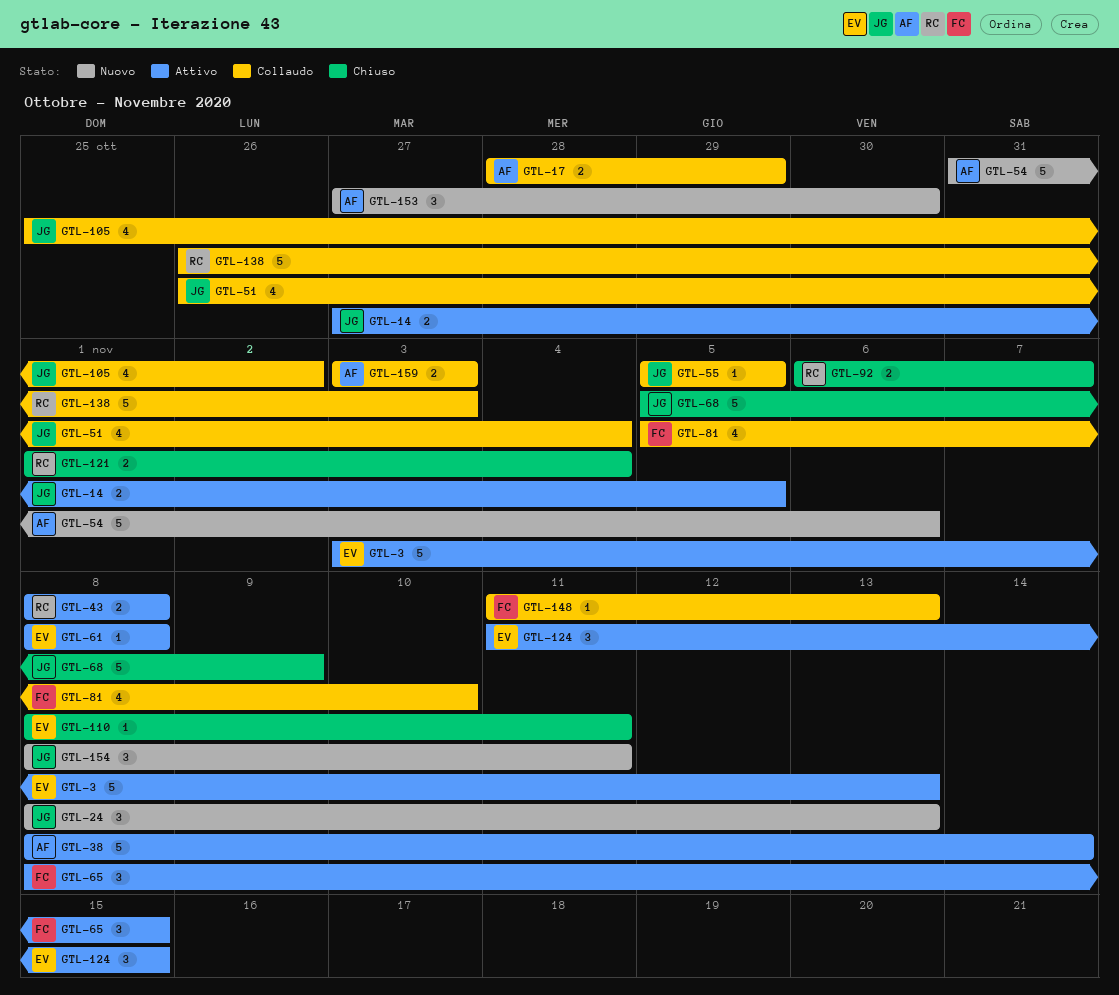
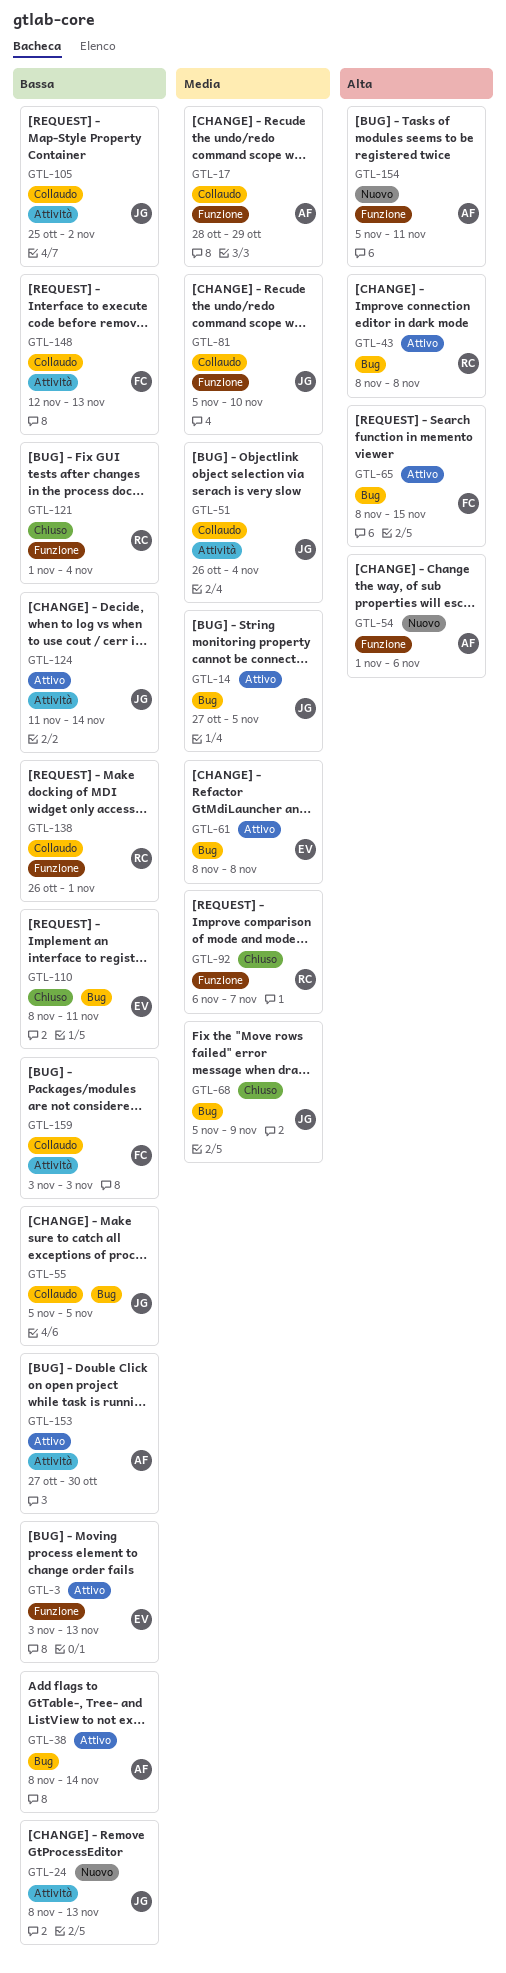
GTL-54, start: Oct 31 -> Nov 1
GTL-81, owner: FC -> JG
GTL-124, owner: EV -> JG
GTL-124, due: Nov 15 -> Nov 14
GTL-138, due: Nov 3 -> Nov 1
GTL-148, start: Nov 11 -> Nov 12
GTL-153, status: Nuovo -> Attivo
GTL-154, owner: JG -> AF
GTL-154, start: Nov 8 -> Nov 5
GTL-159, owner: AF -> FC

